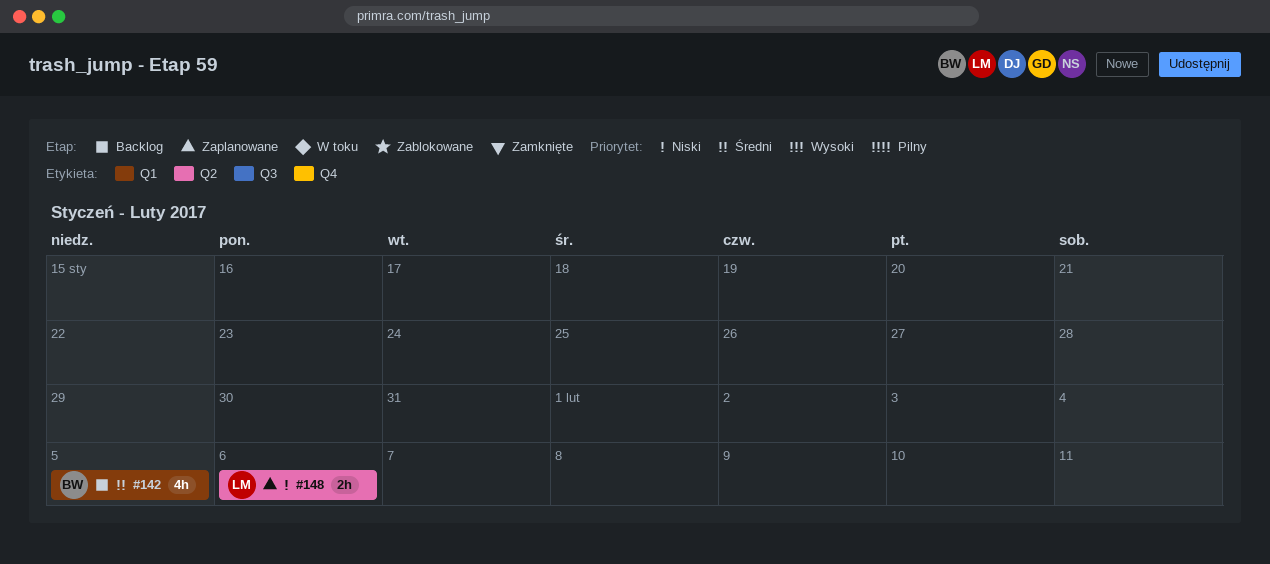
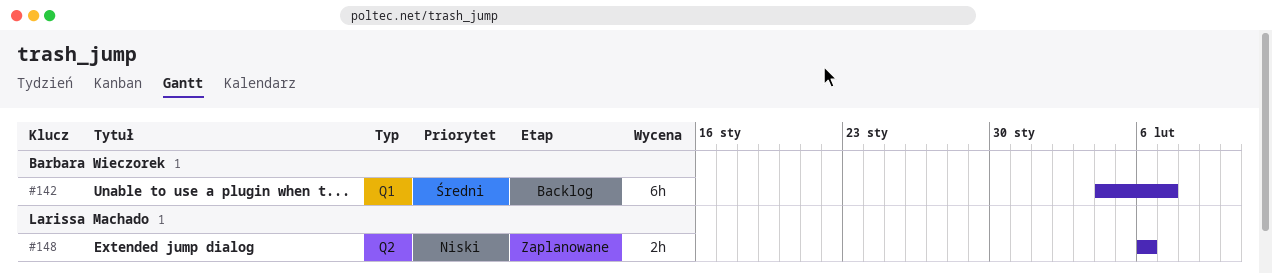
#142, estimate: 4h -> 6h
#142, start: Feb 5 -> Feb 4
#142, due: Feb 5 -> Feb 7

